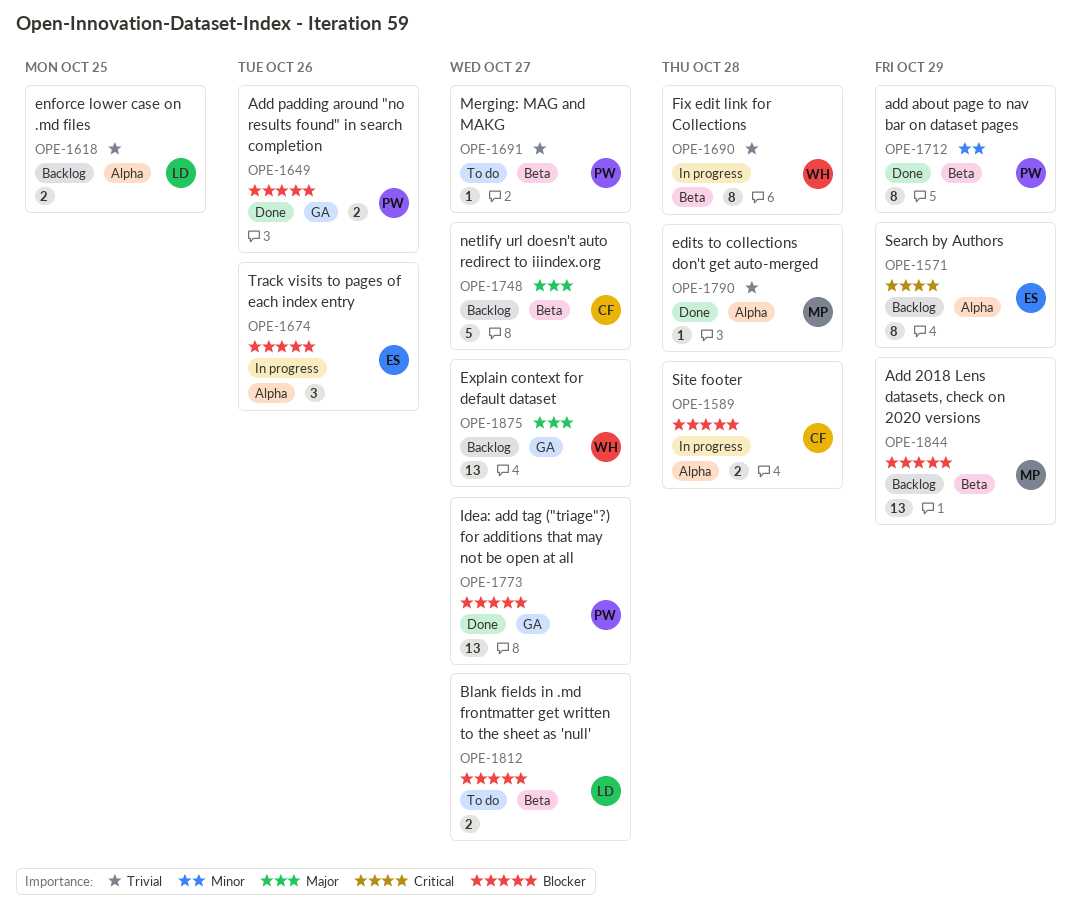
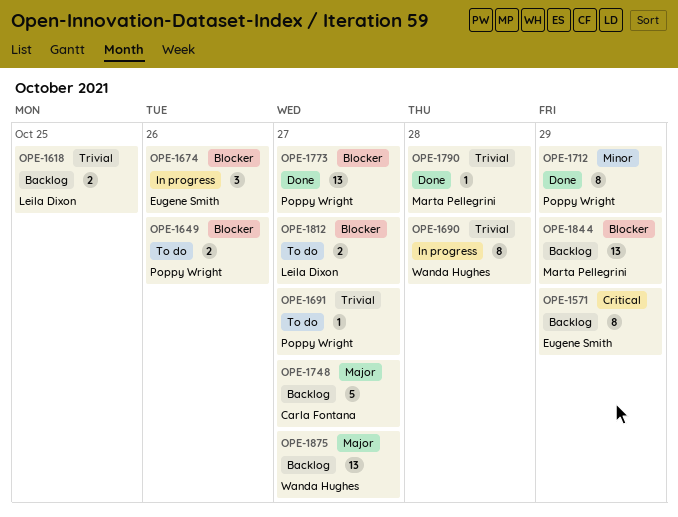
OPE-1589: present -> none
OPE-1649, status: Done -> To do

